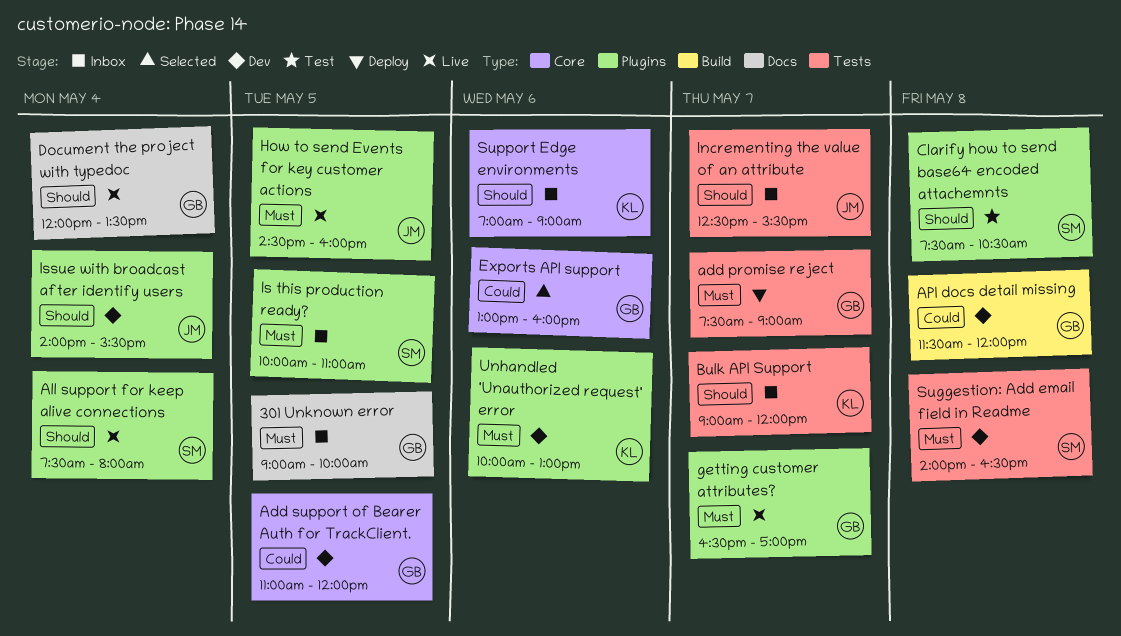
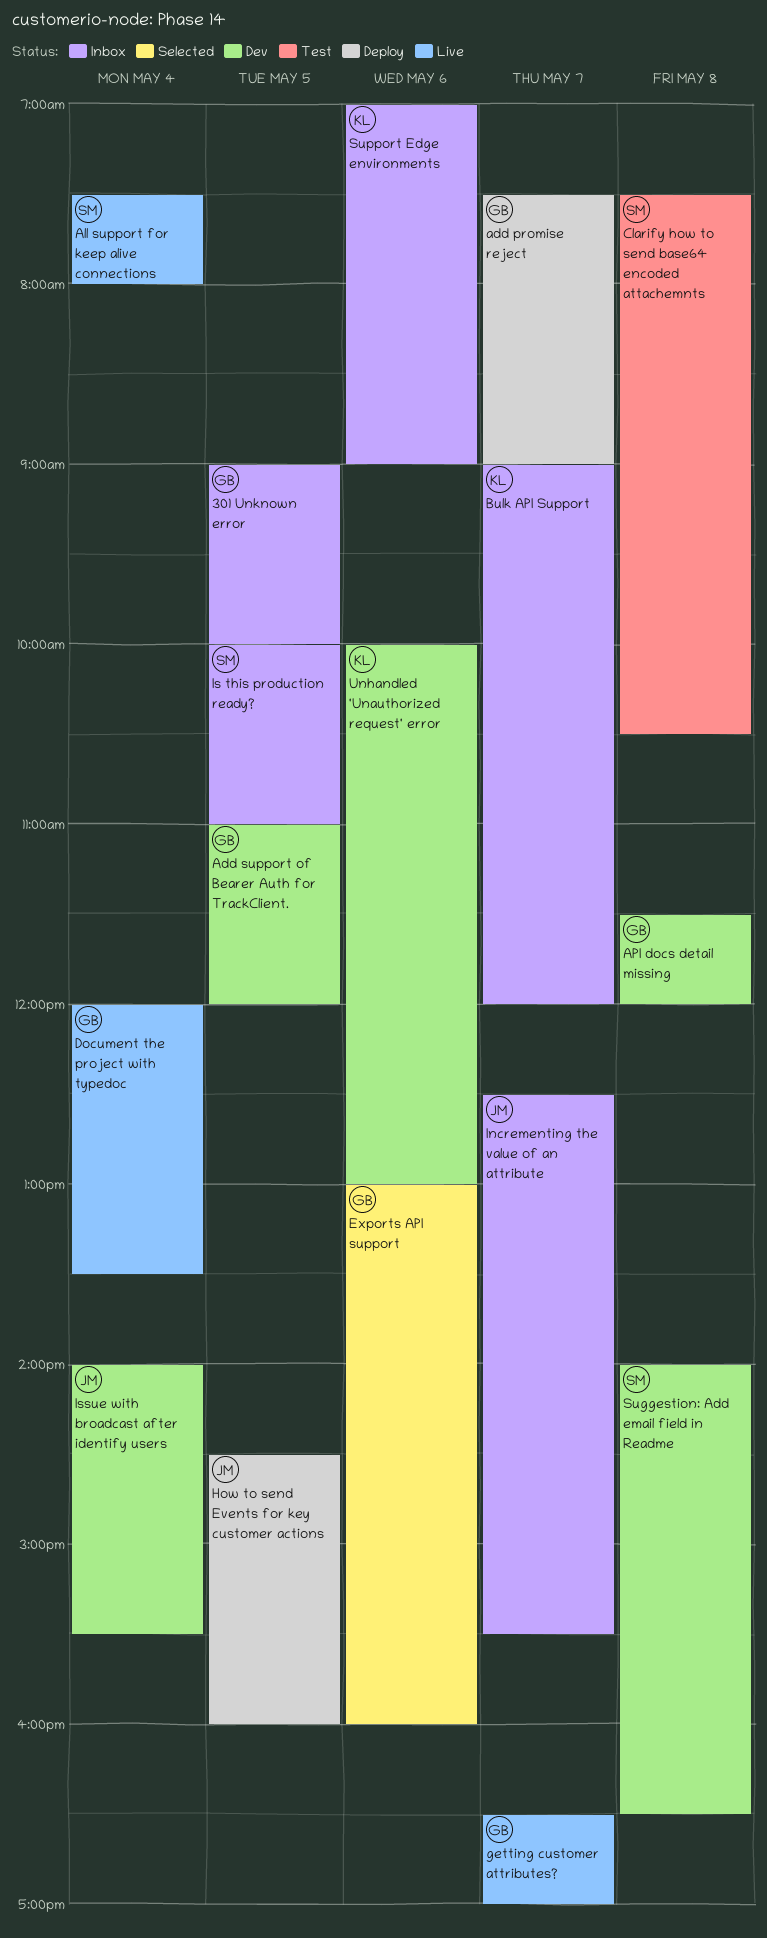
How to send Events for key customer actions, status: Live -> Deploy

